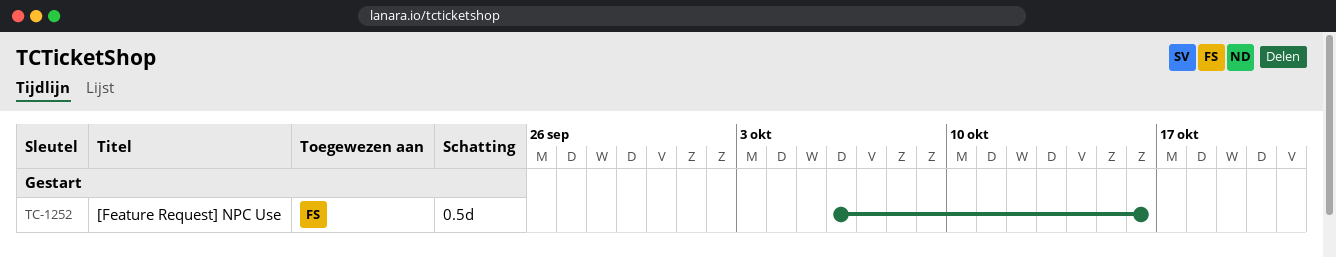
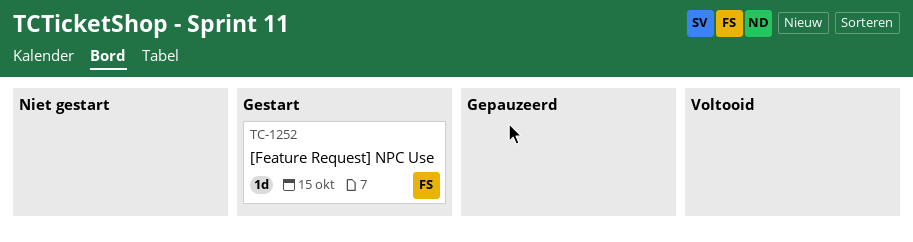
TC-1252, estimate: 0.5d -> 1d
TC-1252, due: Oct 16 -> Oct 15

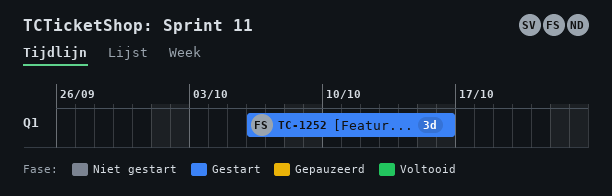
TC-1252, estimate: 1d -> 3d
TC-1252, due: Oct 15 -> Oct 16

